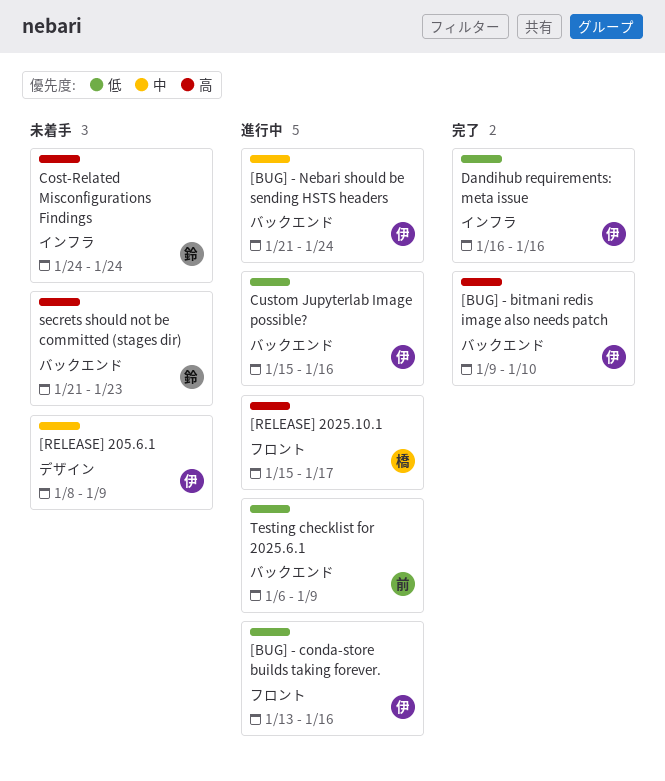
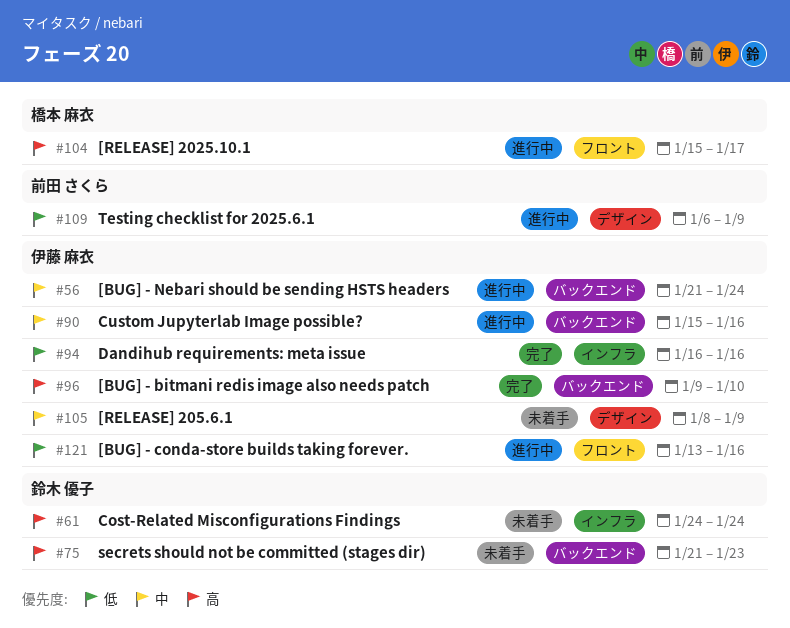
Custom Jupyterlab Image possible?, priority: 低 -> 中
Testing checklist for 2025.6.1, label: バックエンド -> デザイン

